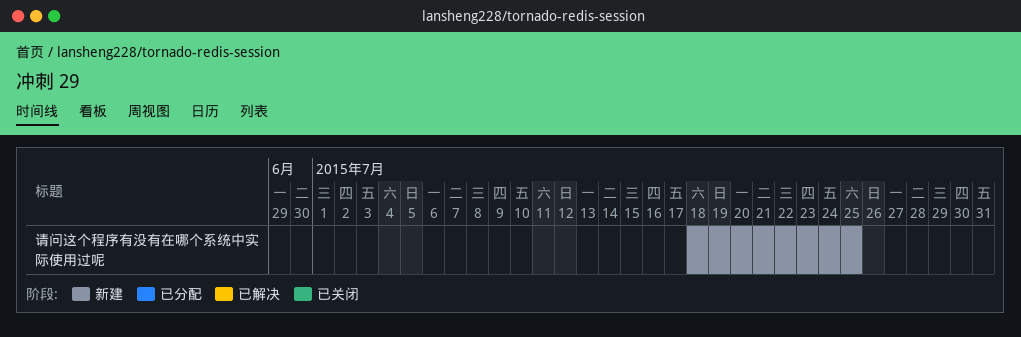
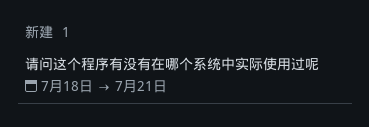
请问这个程序有没有在哪个系统中实际使用过呢, due: Jul 25 -> Jul 21

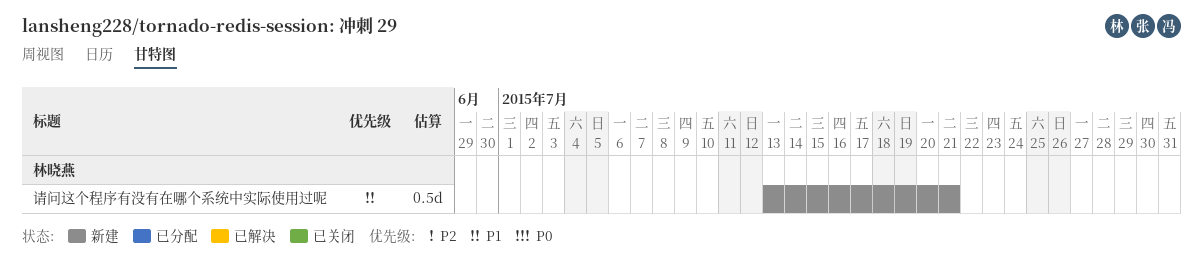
请问这个程序有没有在哪个系统中实际使用过呢, start: Jul 18 -> Jul 13

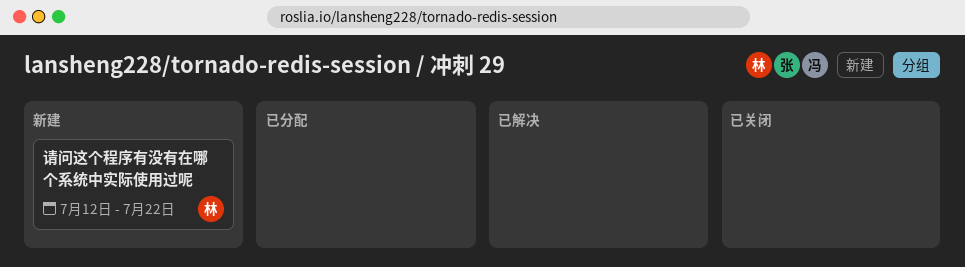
请问这个程序有没有在哪个系统中实际使用过呢, start: Jul 13 -> Jul 12
请问这个程序有没有在哪个系统中实际使用过呢, due: Jul 21 -> Jul 22

